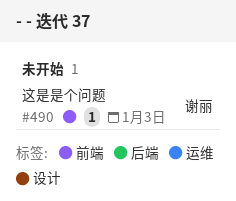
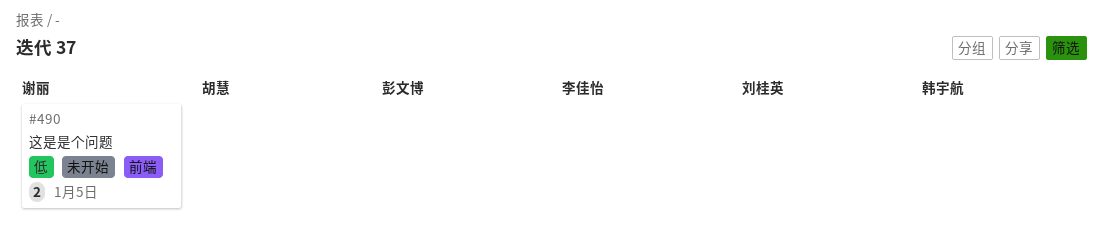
#490, estimate: 1 -> 2
#490, due: Jan 3 -> Jan 5

